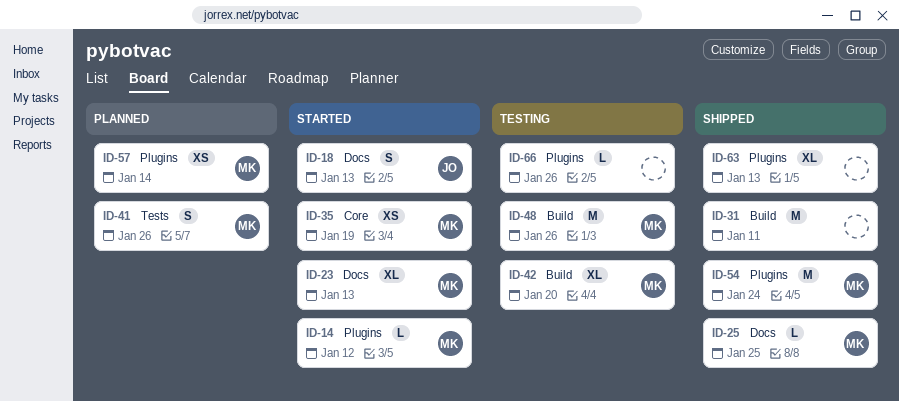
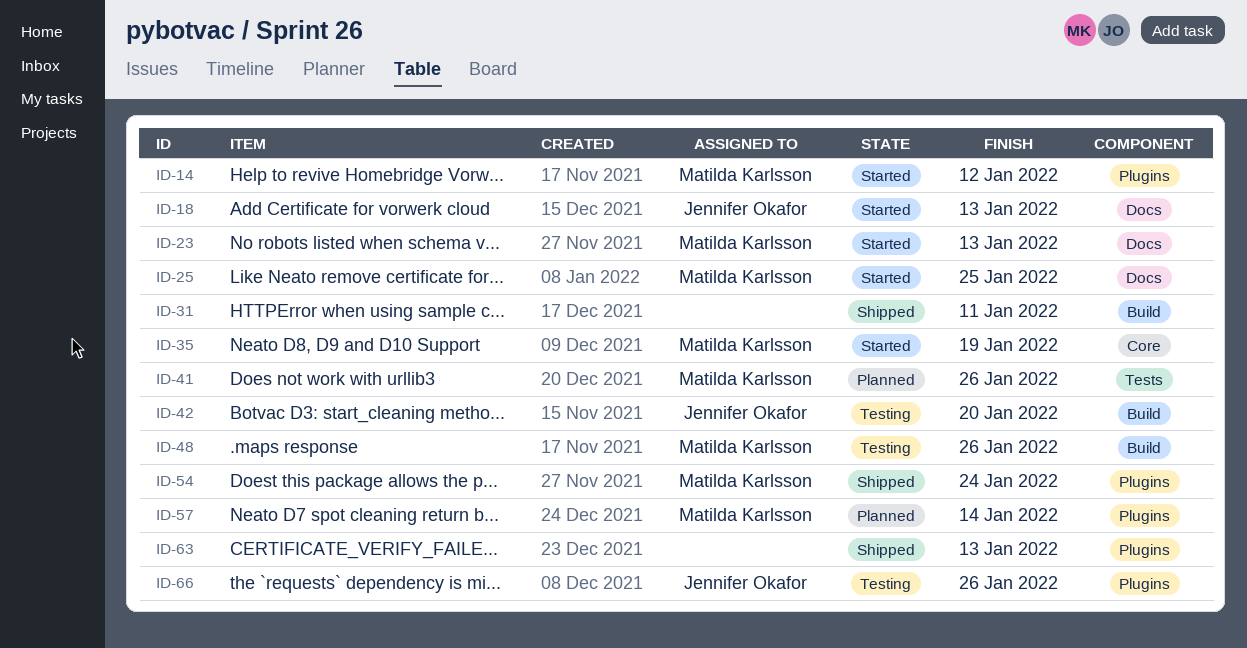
ID-25, status: Shipped -> Started
ID-42, owner: Matilda Karlsson -> Jennifer Okafor
ID-66, owner: none -> Jennifer Okafor

